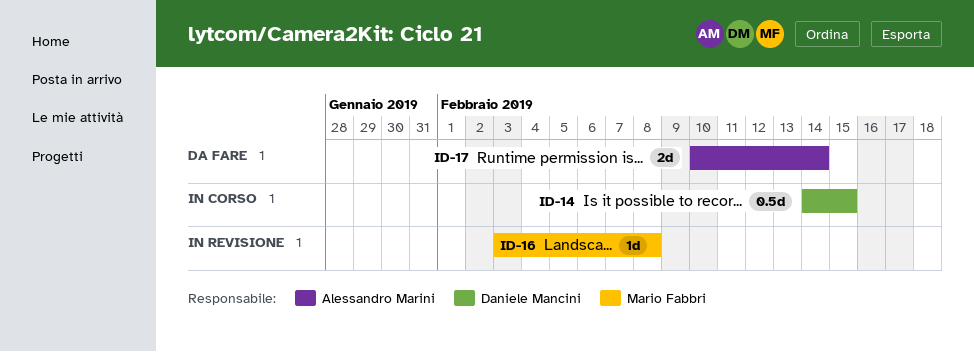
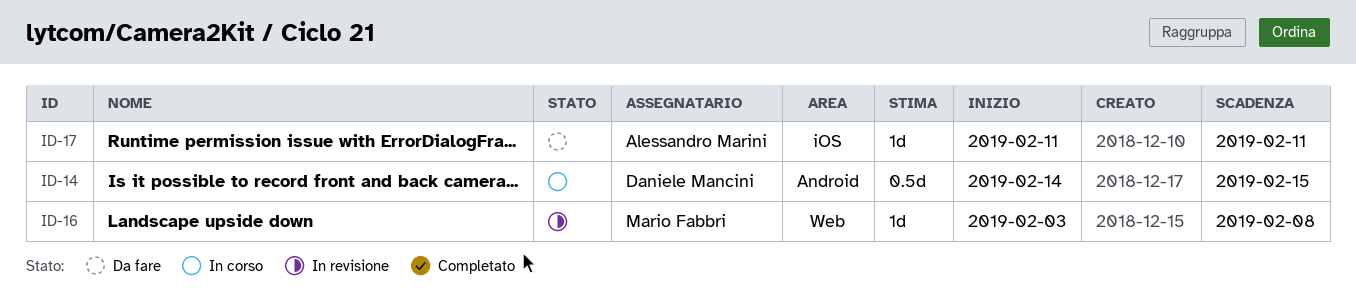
ID-17, estimate: 2d -> 1d
ID-17, start: Feb 10 -> Feb 11
ID-17, due: Feb 14 -> Feb 11

